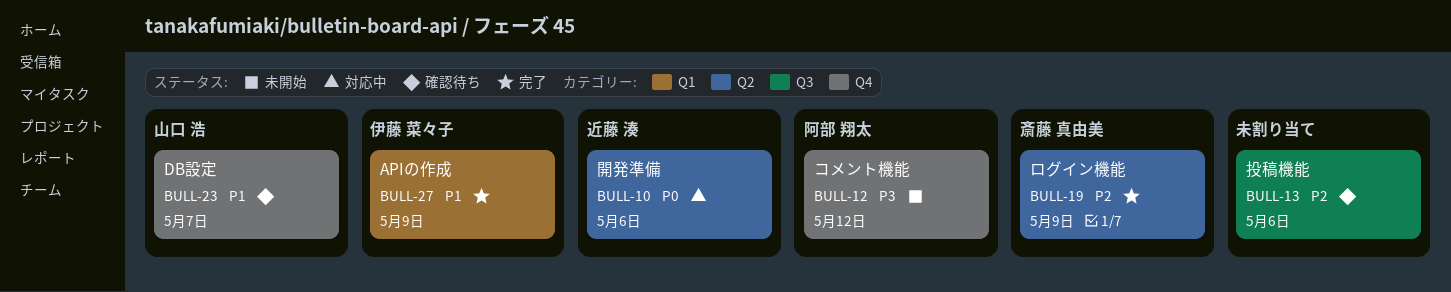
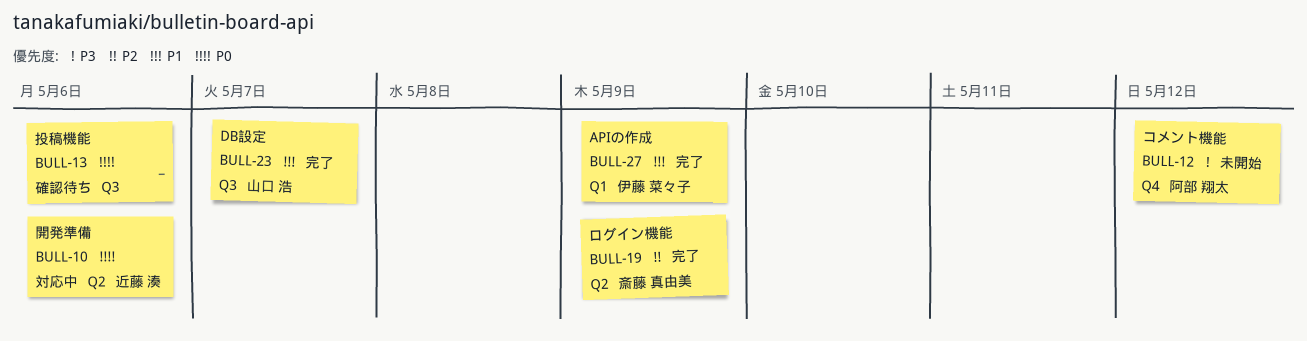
BULL-13, priority: P2 -> P0
BULL-23, status: 確認待ち -> 完了
BULL-23, label: Q4 -> Q3

